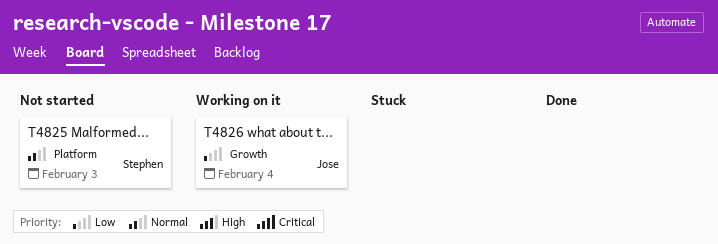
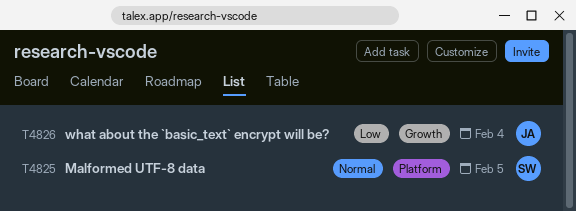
T4825, due: Feb 3 -> Feb 5

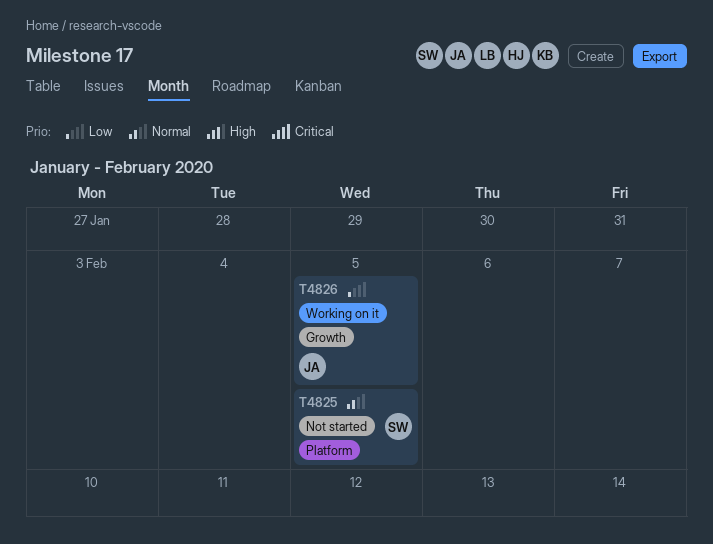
T4826, due: Feb 4 -> Feb 5

